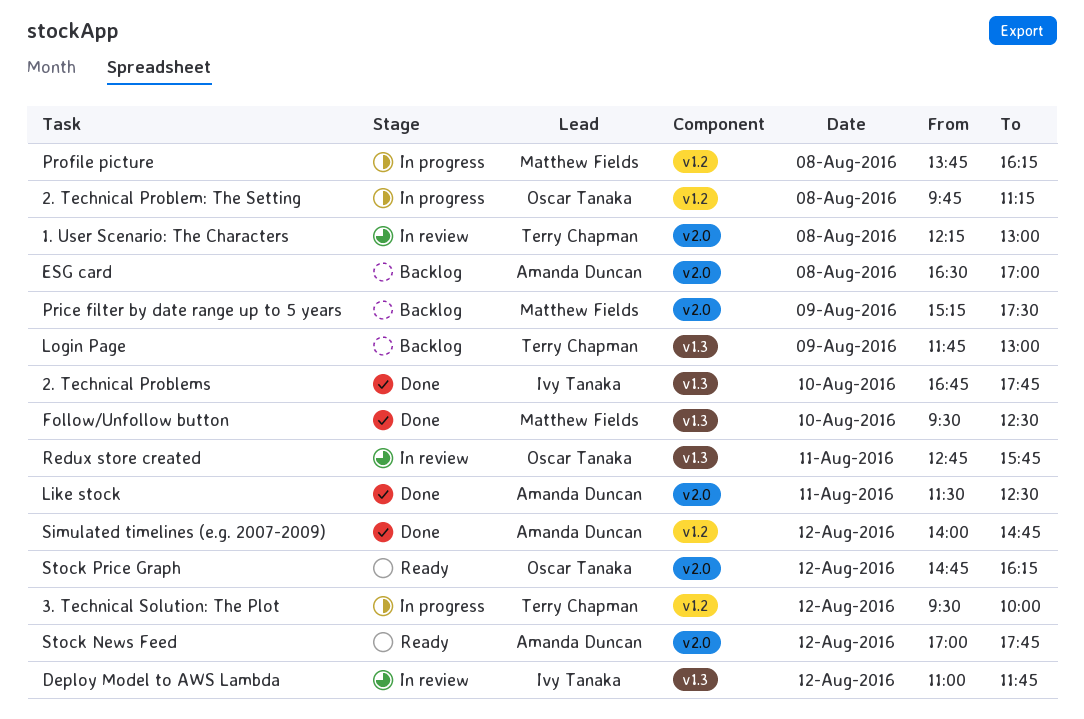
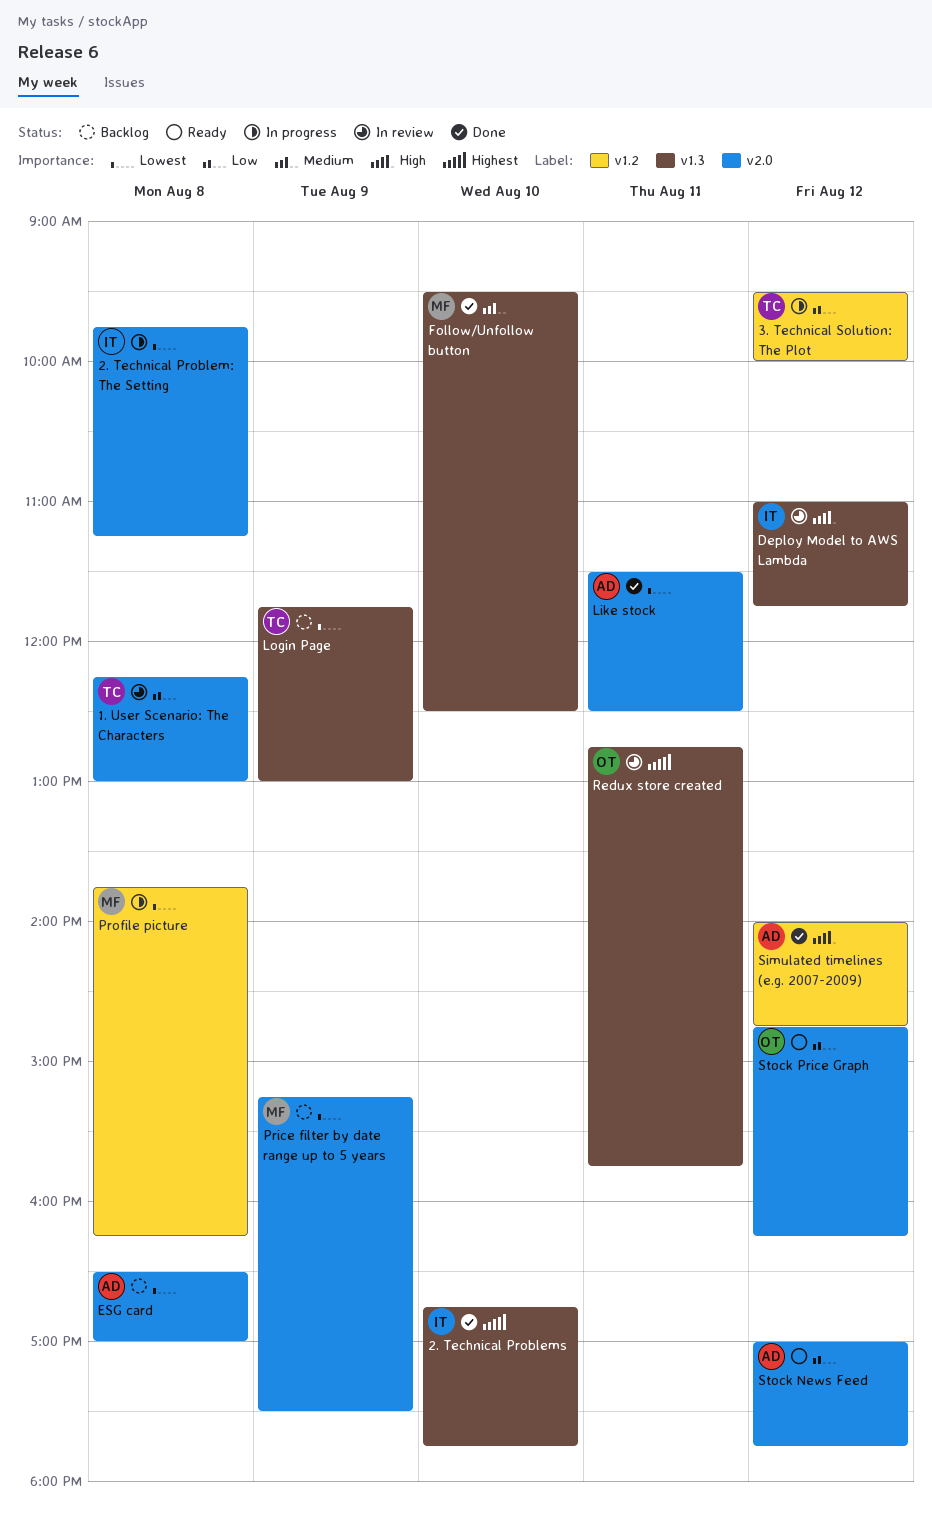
2. Technical Problem: The Setting, owner: Oscar Tanaka -> Ivy Tanaka
2. Technical Problem: The Setting, label: v1.2 -> v2.0

